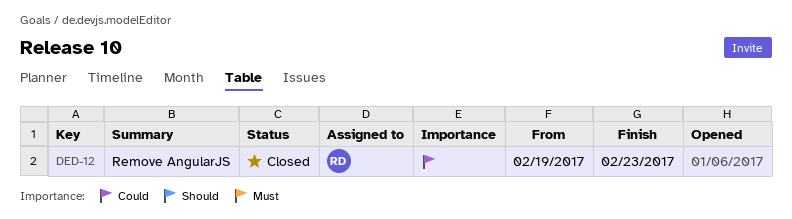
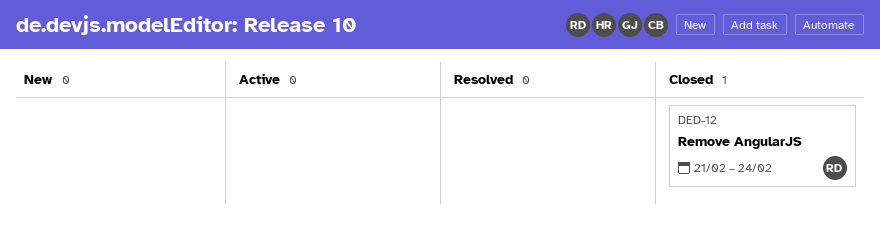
DED-12, start: Feb 19 -> Feb 21
DED-12, due: Feb 23 -> Feb 24

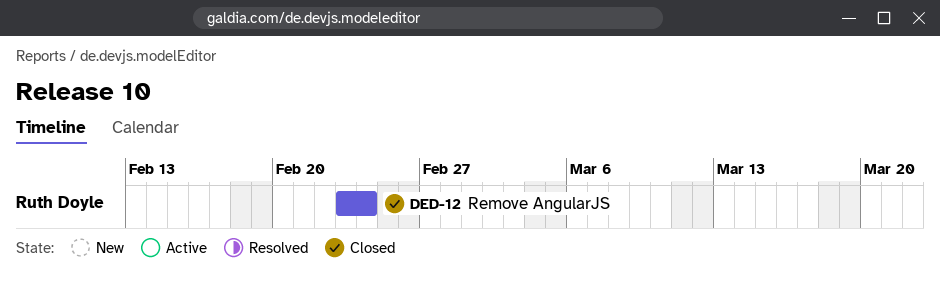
DED-12, start: Feb 21 -> Feb 23

